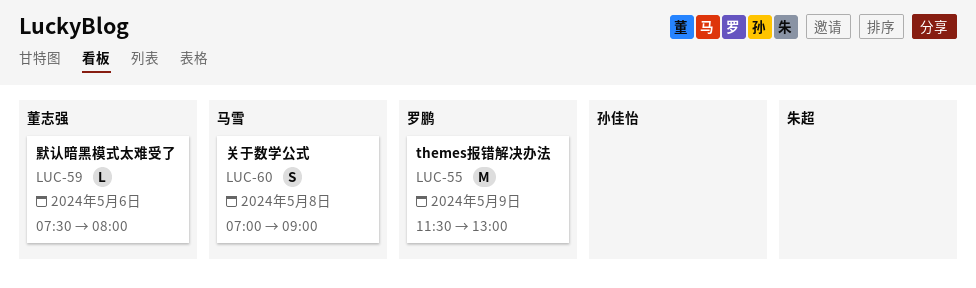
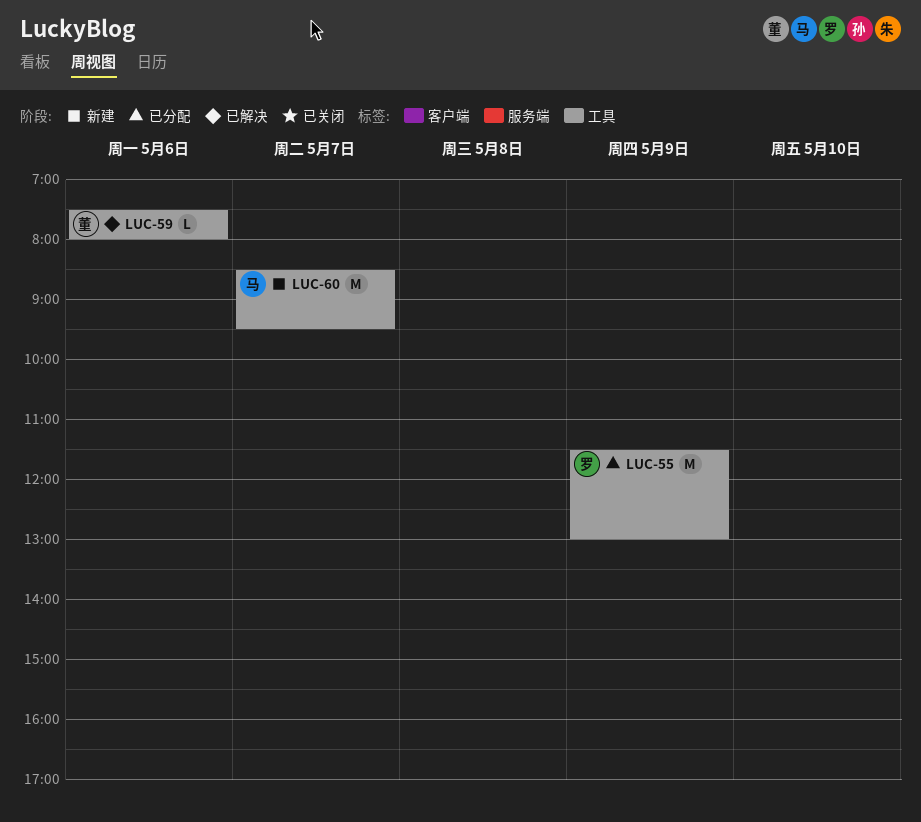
LUC-60, estimate: S -> M
LUC-60, day: May 8 -> May 7
LUC-60, begins: 07:00 -> 08:30
LUC-60, ends: 09:00 -> 09:30

